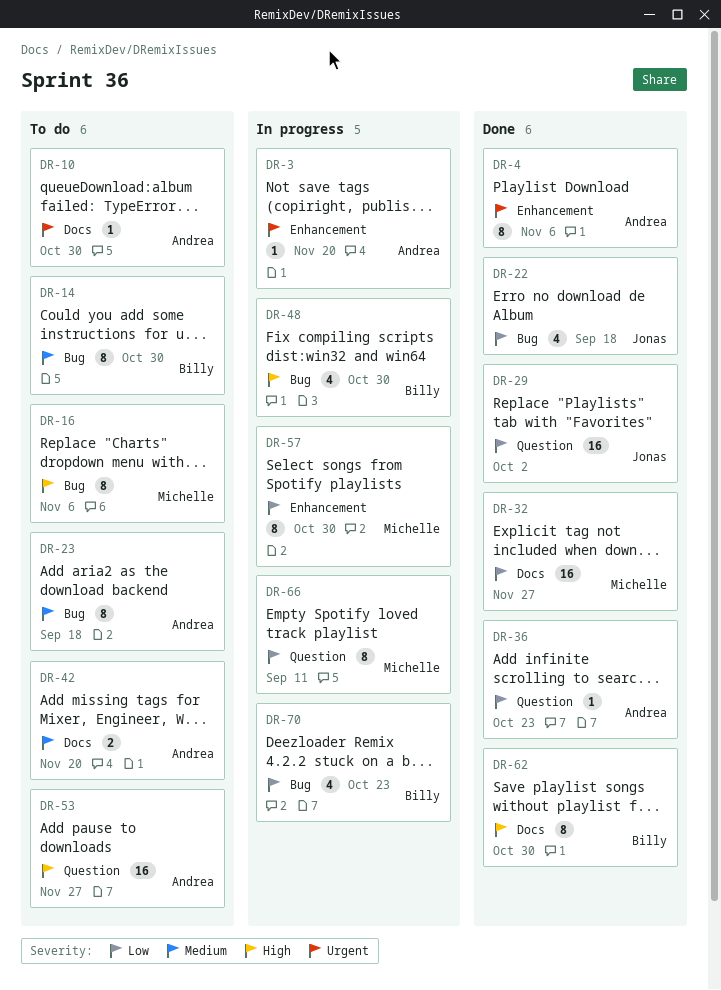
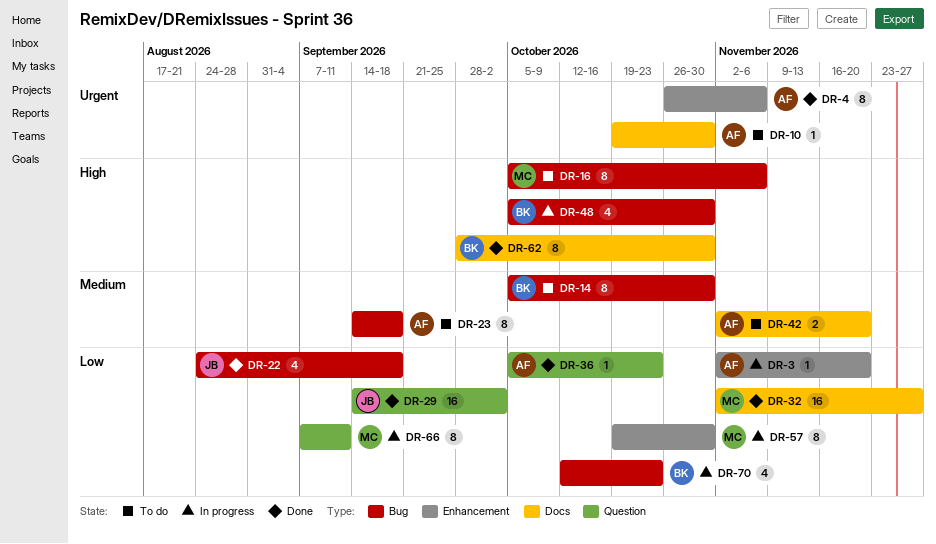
DR-3, priority: Urgent -> Low
DR-53: present -> none

